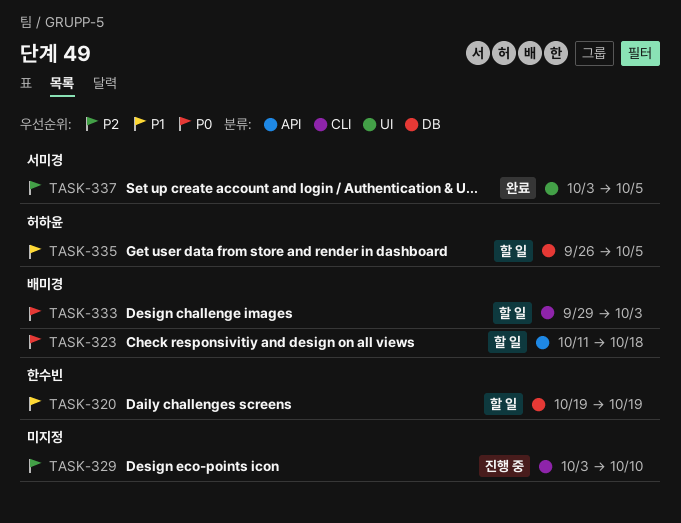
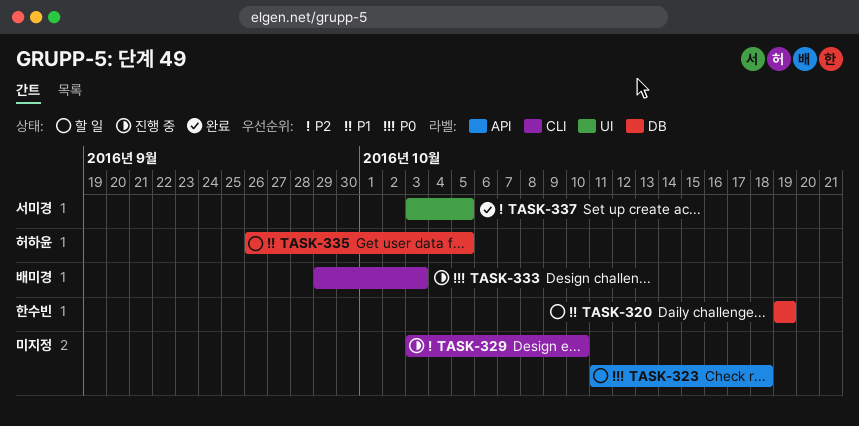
TASK-323, owner: 배미경 -> none
TASK-333, status: 할 일 -> 진행 중

